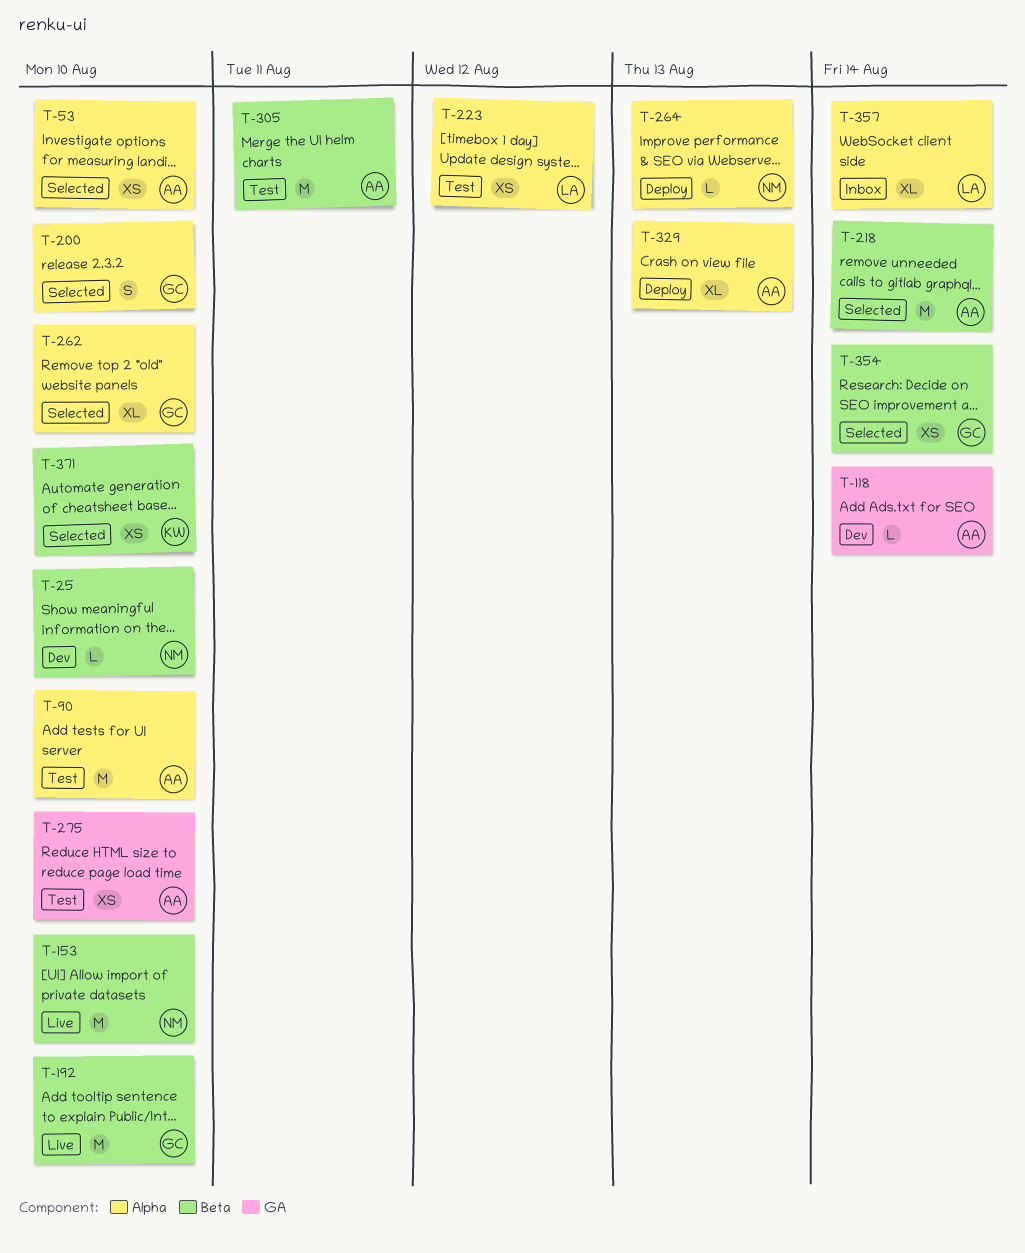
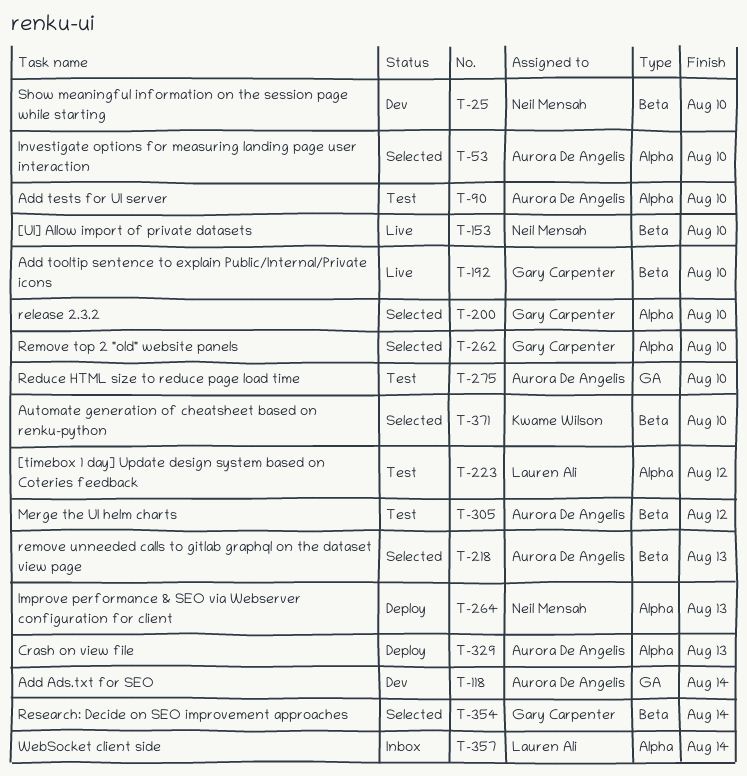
T-218, due: Aug 14 -> Aug 13
T-305, due: Aug 11 -> Aug 12

